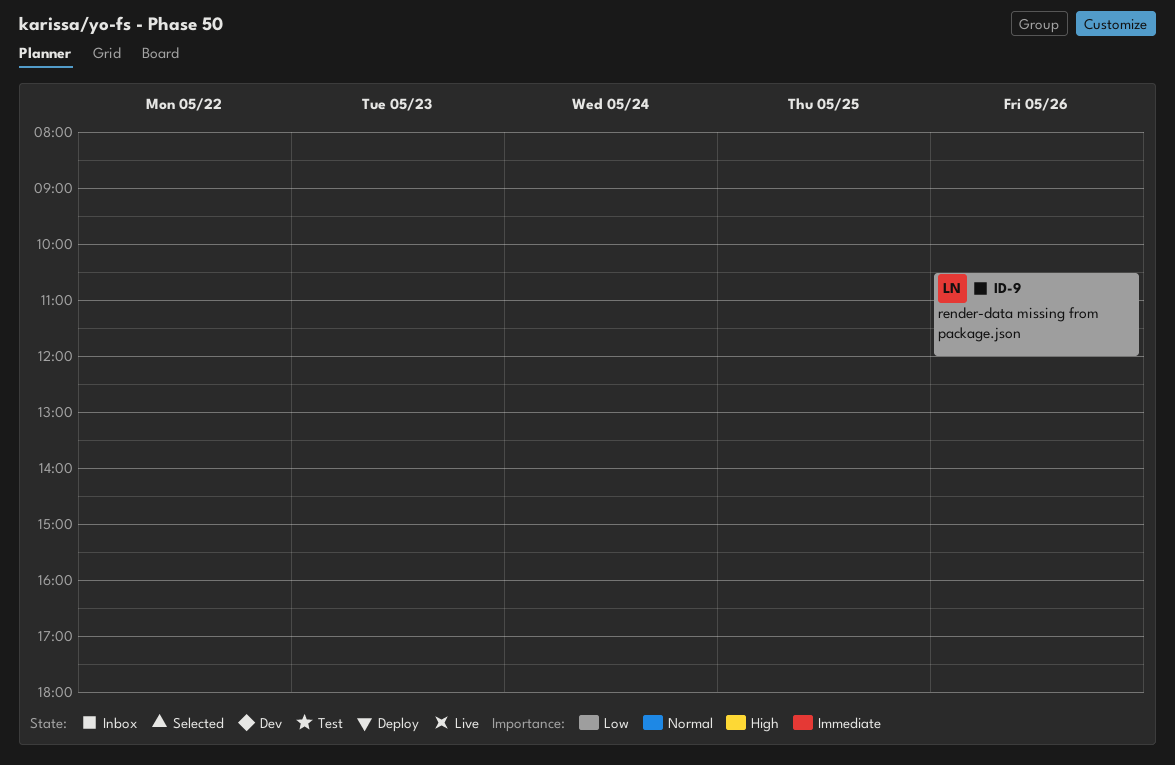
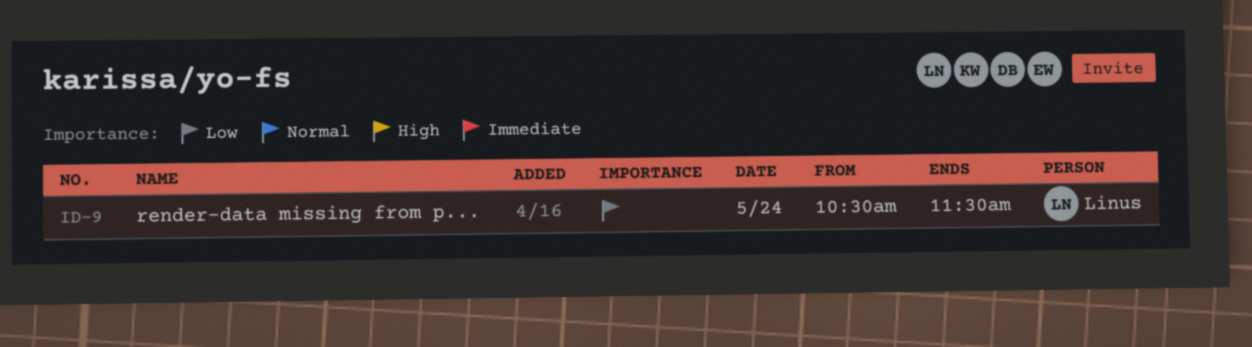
ID-9, day: May 26 -> May 24
ID-9, ends: 12:00 -> 11:30

